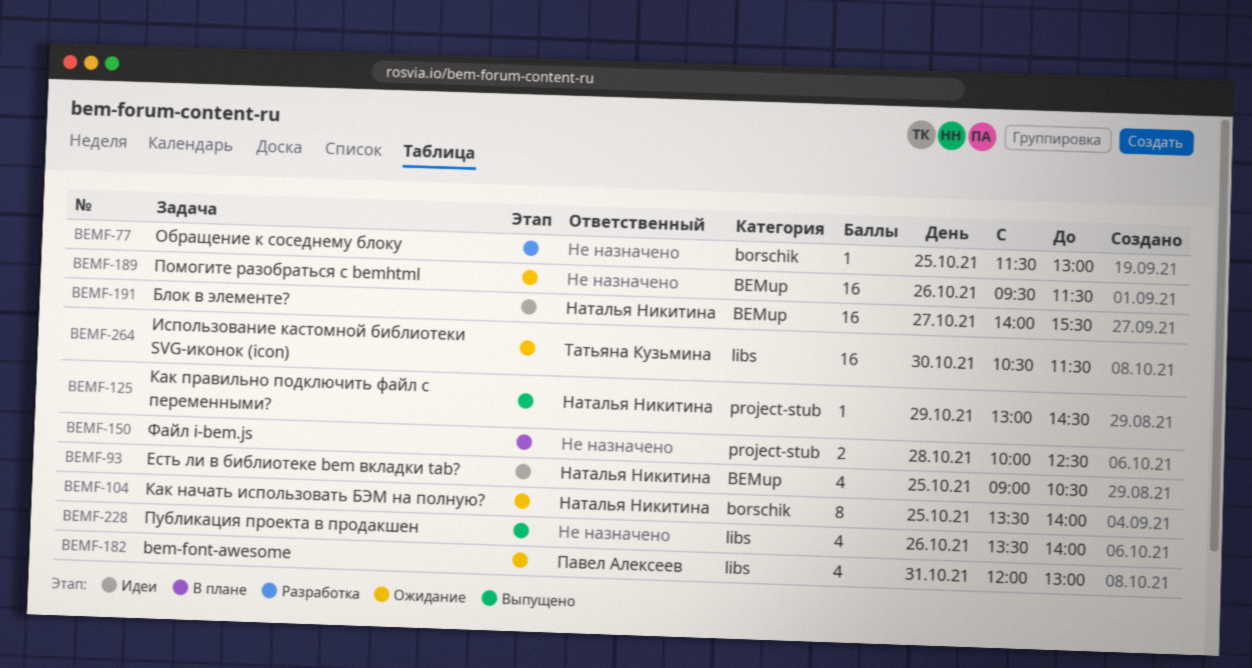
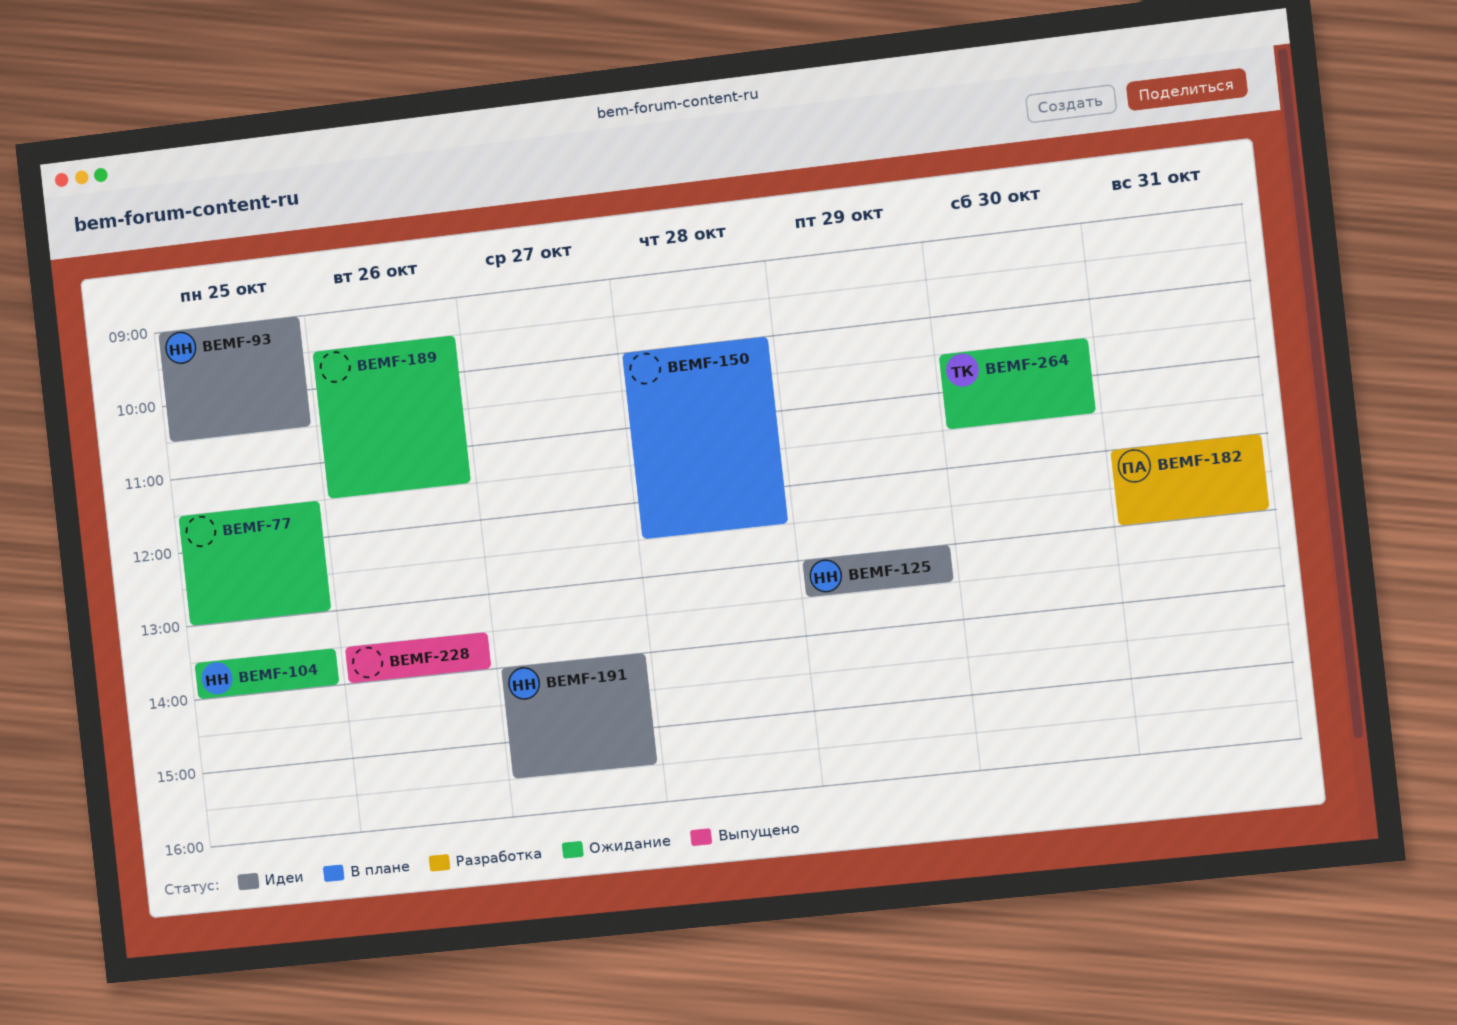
BEMF-77, status: Разработка -> Ожидание
BEMF-125, status: Выпущено -> Идеи
BEMF-125, ends: 14:30 -> 13:30
BEMF-182, status: Ожидание -> Разработка

